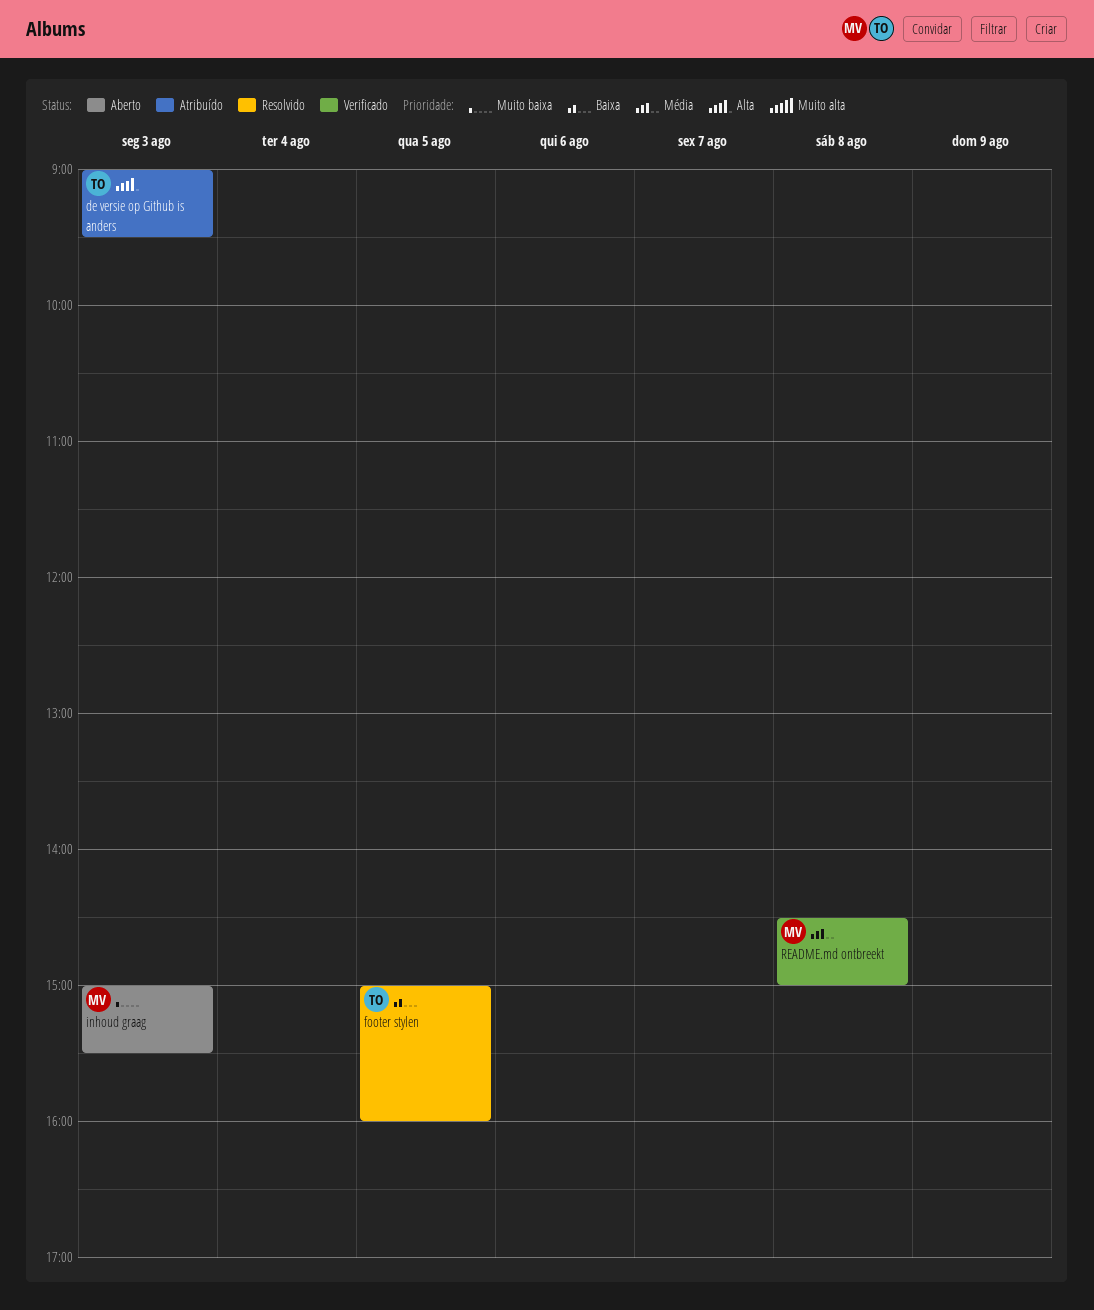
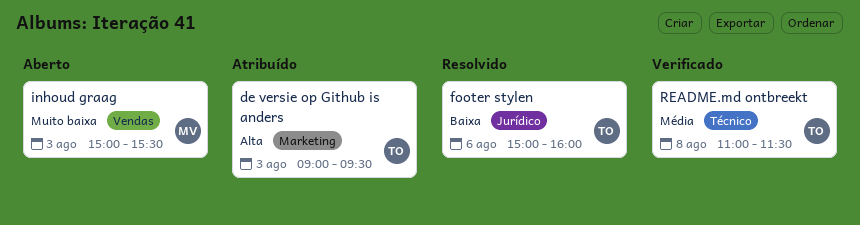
footer stylen, day: Aug 5 -> Aug 6
README.md ontbreekt, owner: MV -> TO
README.md ontbreekt, begins: 14:30 -> 11:00
README.md ontbreekt, ends: 15:00 -> 11:30

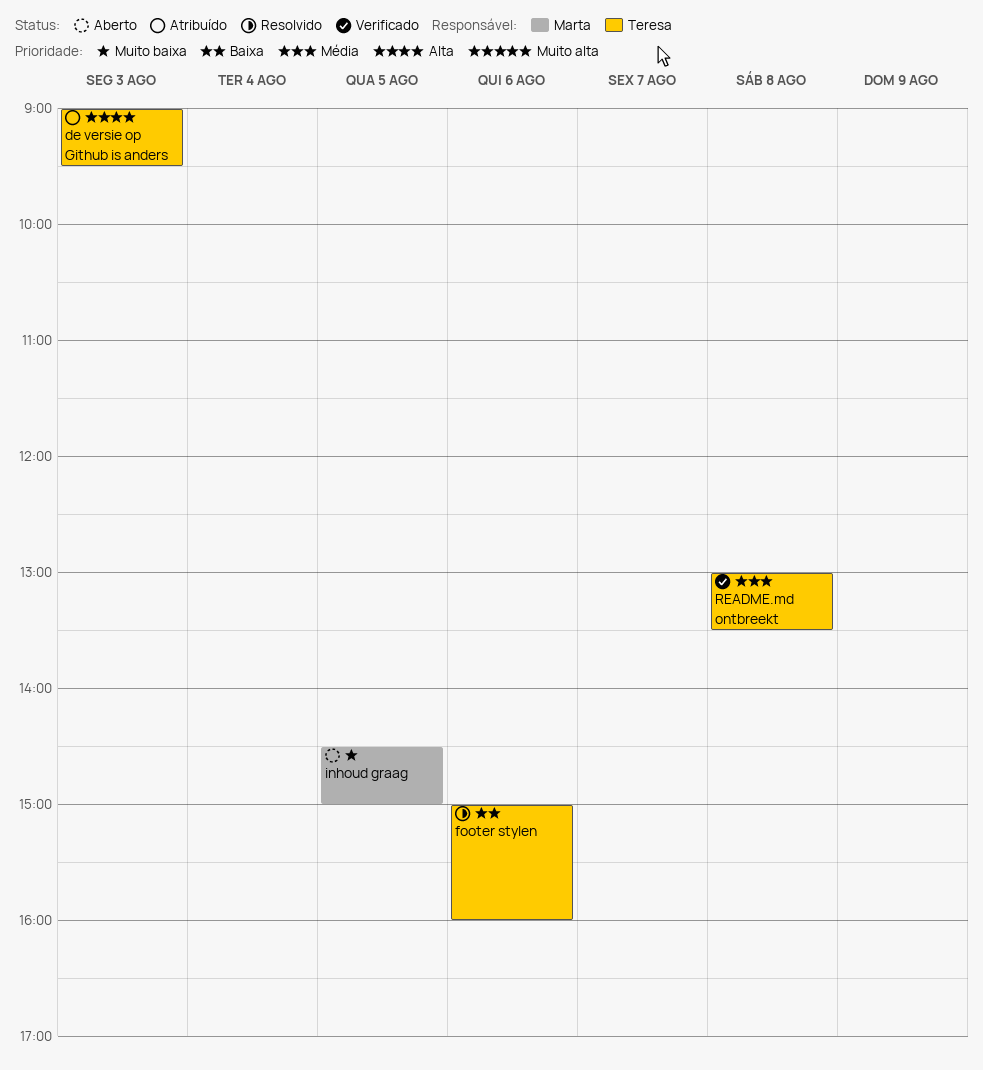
inhoud graag, day: Aug 3 -> Aug 5
inhoud graag, begins: 15:00 -> 14:30
inhoud graag, ends: 15:30 -> 15:00
README.md ontbreekt, begins: 11:00 -> 13:00
README.md ontbreekt, ends: 11:30 -> 13:30

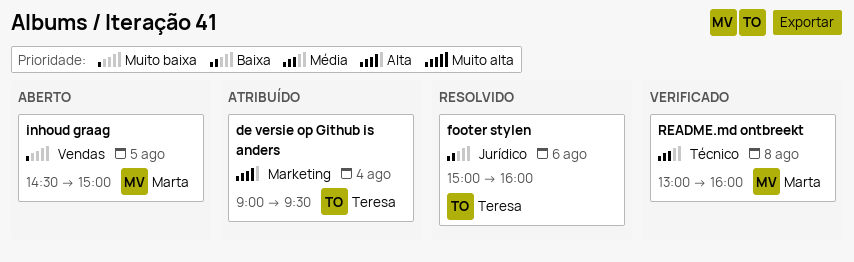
de versie op Github is anders, day: Aug 3 -> Aug 4
README.md ontbreekt, owner: Teresa -> Marta
README.md ontbreekt, ends: 13:30 -> 16:00

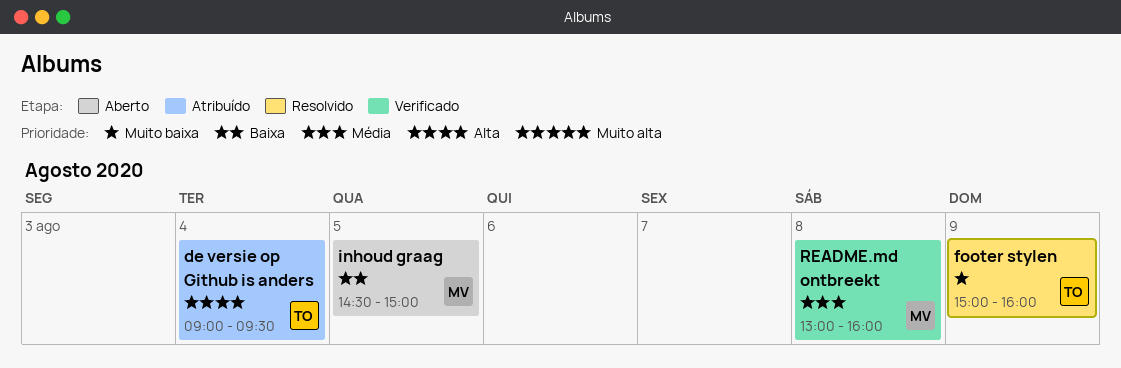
footer stylen, priority: Baixa -> Muito baixa
footer stylen, day: Aug 6 -> Aug 9
inhoud graag, priority: Muito baixa -> Baixa

